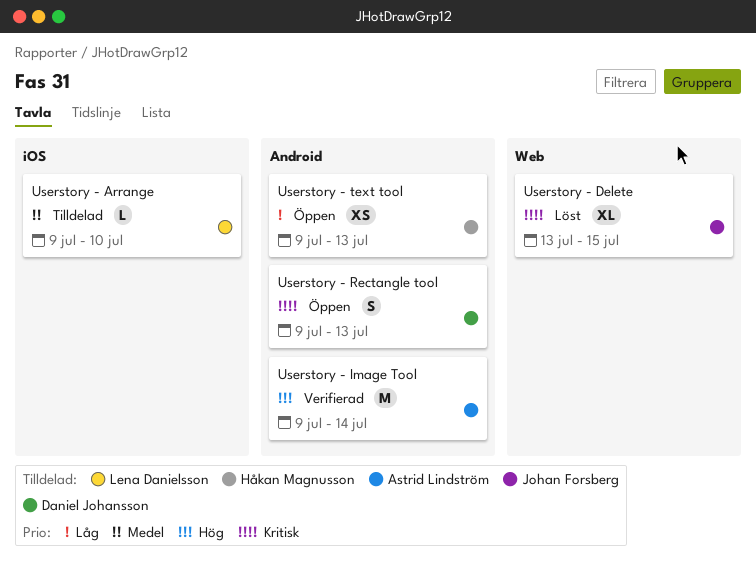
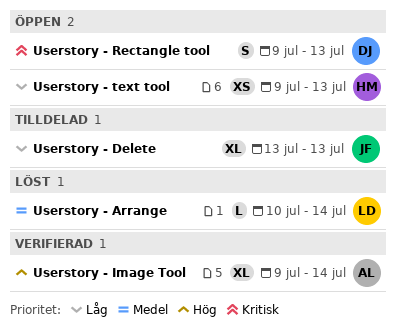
Userstory - Arrange, status: Tilldelad -> Löst
Userstory - Arrange, start: Jul 9 -> Jul 10
Userstory - Arrange, due: Jul 10 -> Jul 14
Userstory - Delete, status: Löst -> Tilldelad
Userstory - Delete, priority: Kritisk -> Låg
Userstory - Delete, due: Jul 15 -> Jul 13
Userstory - Image Tool, estimate: M -> XL

